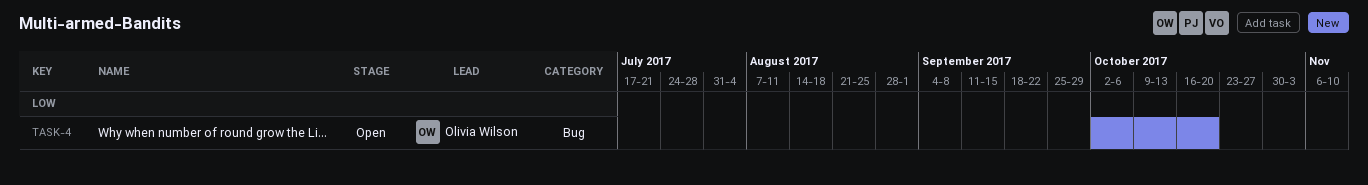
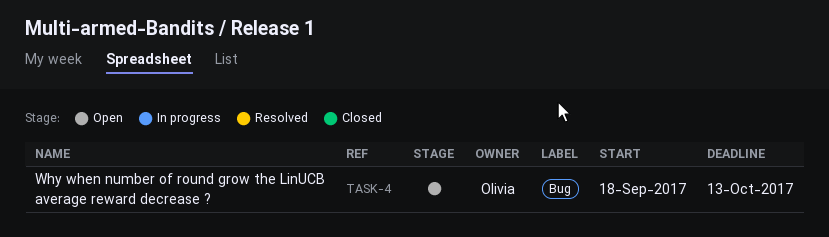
TASK-4, start: Oct 2 -> Sep 18
TASK-4, due: Oct 20 -> Oct 13

